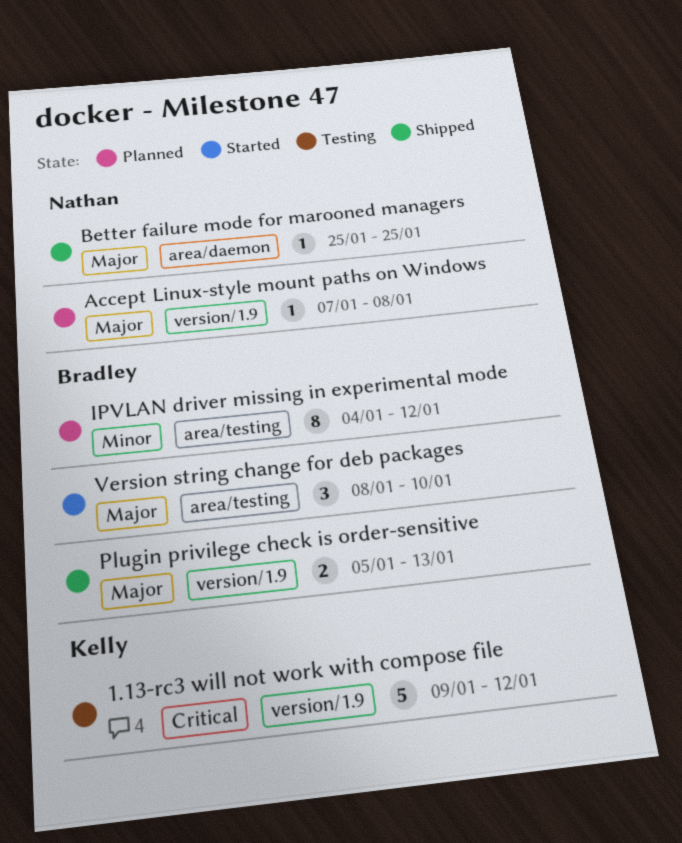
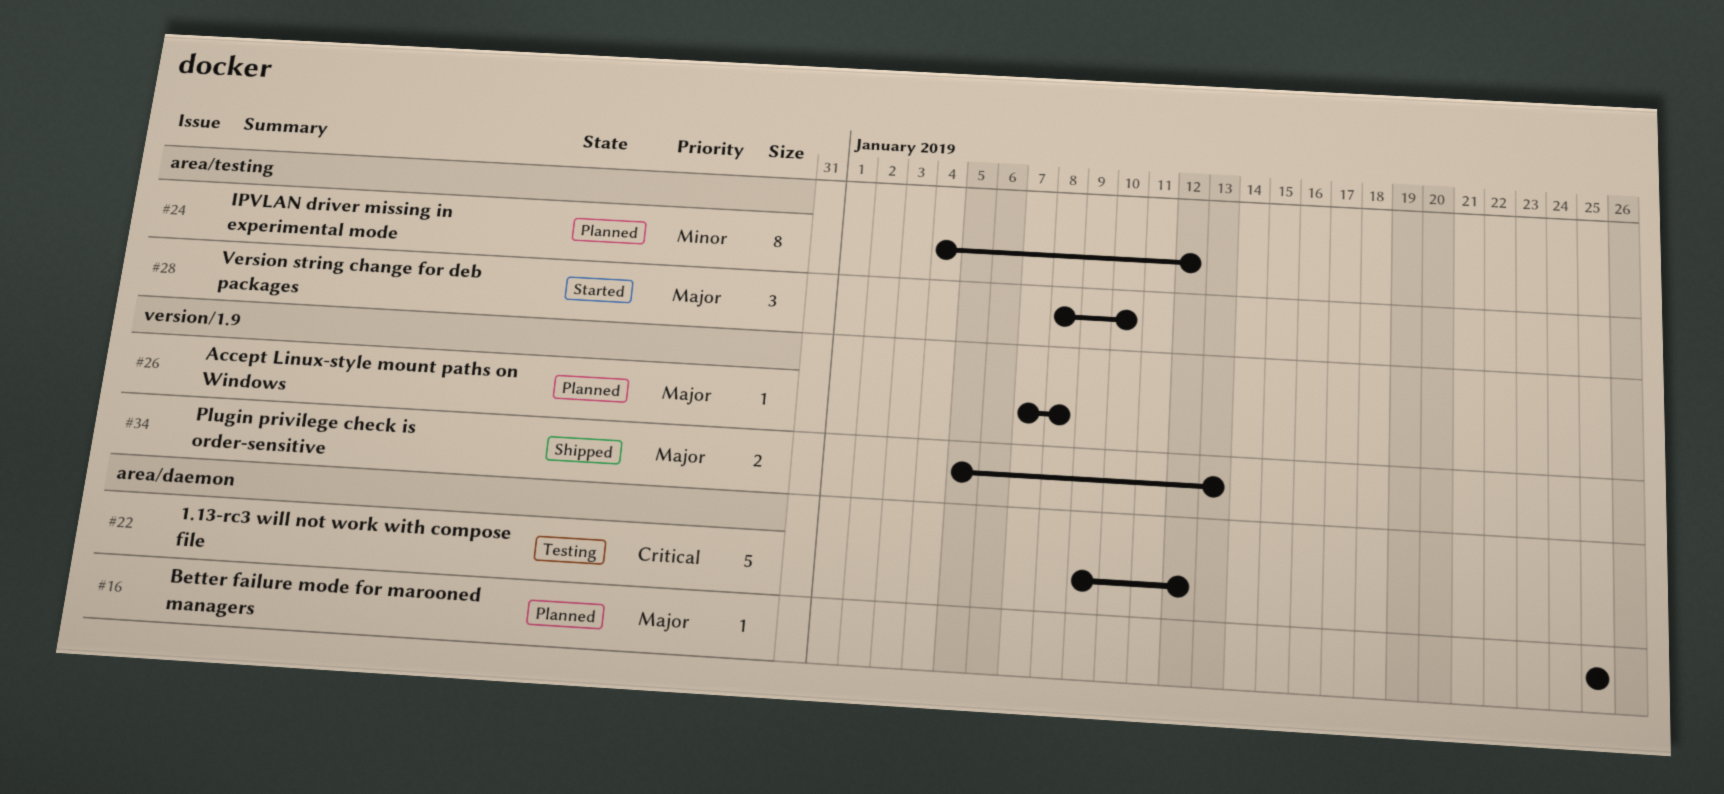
1.13-rc3 will not work with compose file, label: version/1.9 -> area/daemon
Better failure mode for marooned managers, status: Shipped -> Planned

